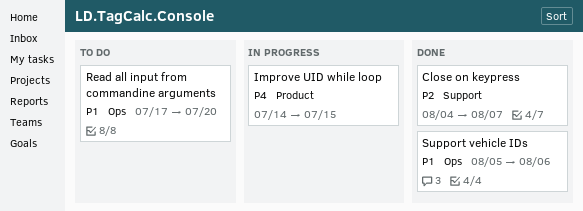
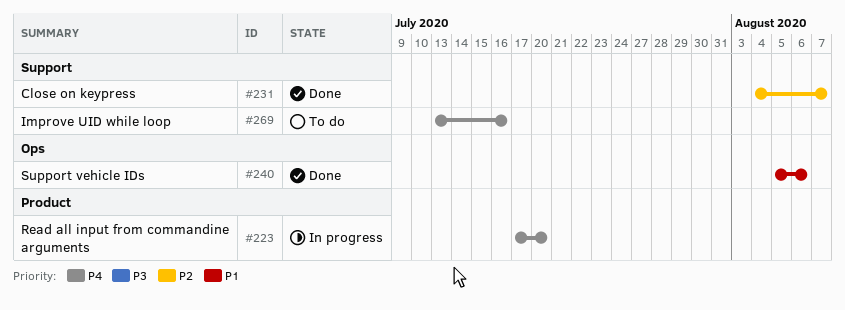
Improve UID while loop, status: In progress -> To do
Improve UID while loop, label: Product -> Support
Improve UID while loop, start: Jul 14 -> Jul 13
Improve UID while loop, due: Jul 15 -> Jul 16
Read all input from commandine arguments, status: To do -> In progress
Read all input from commandine arguments, priority: P1 -> P4
Read all input from commandine arguments, label: Ops -> Product

